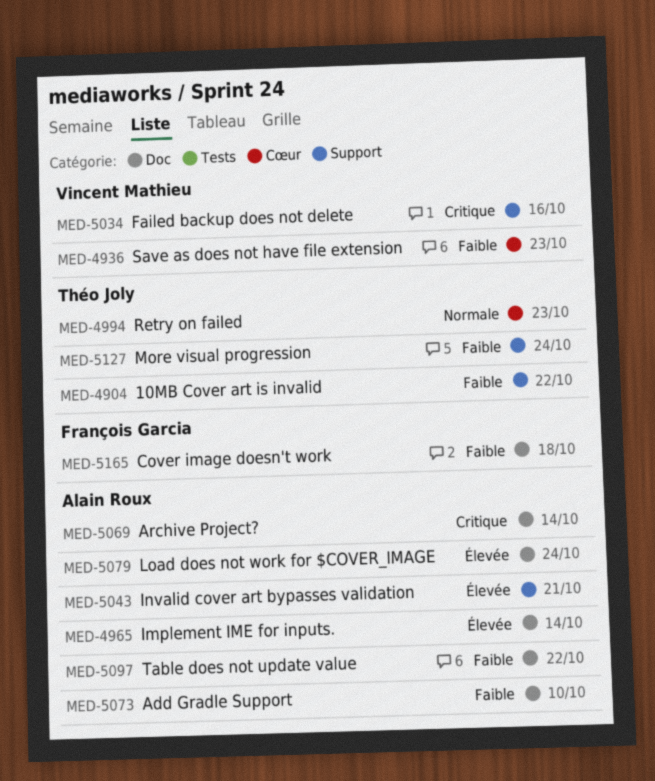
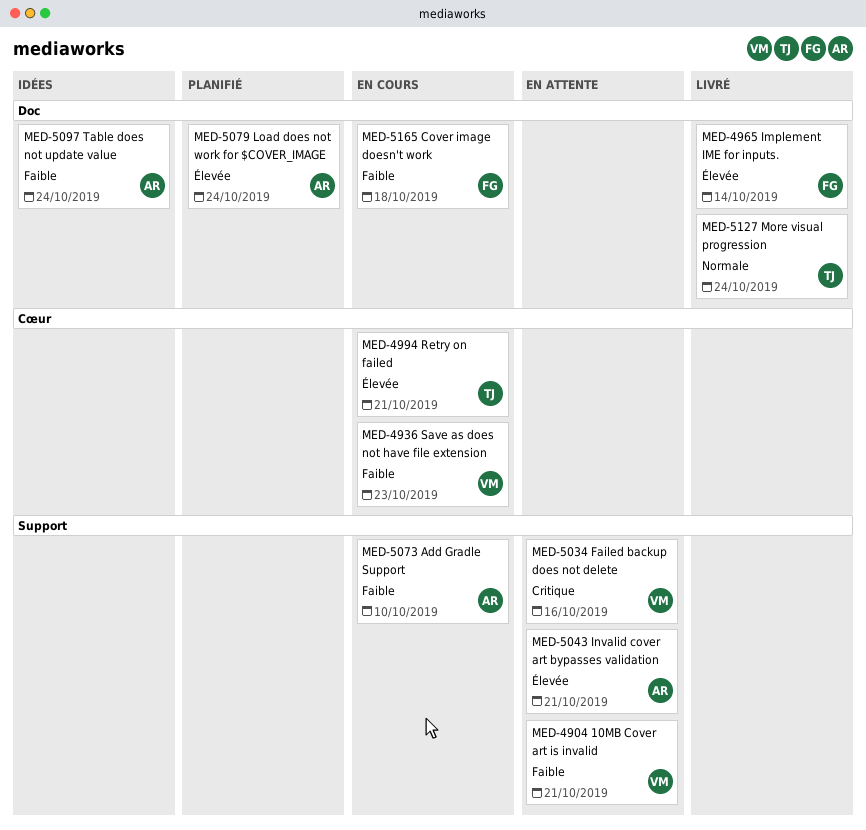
MED-4904, owner: Théo Joly -> Vincent Mathieu
MED-4904, due: Oct 22 -> Oct 21
MED-4965, owner: Alain Roux -> François Garcia
MED-4994, priority: Normale -> Élevée
MED-4994, due: Oct 23 -> Oct 21
MED-5069: present -> none
MED-5073, label: Doc -> Support
MED-5097, due: Oct 22 -> Oct 24
MED-5127, priority: Faible -> Normale
MED-5127, label: Support -> Doc

